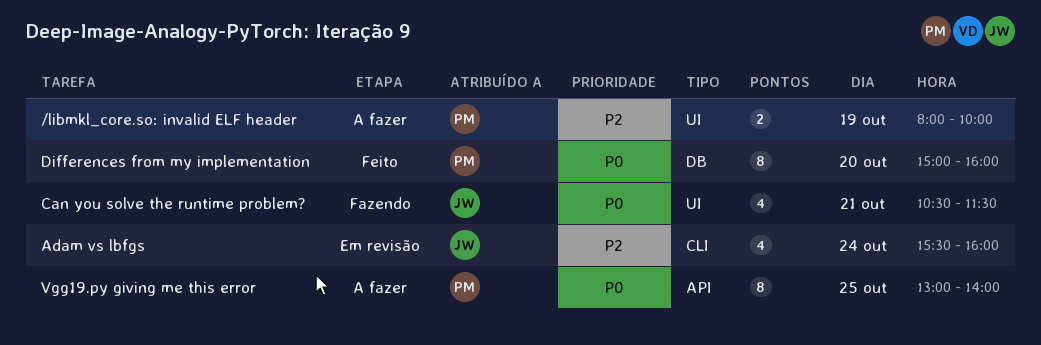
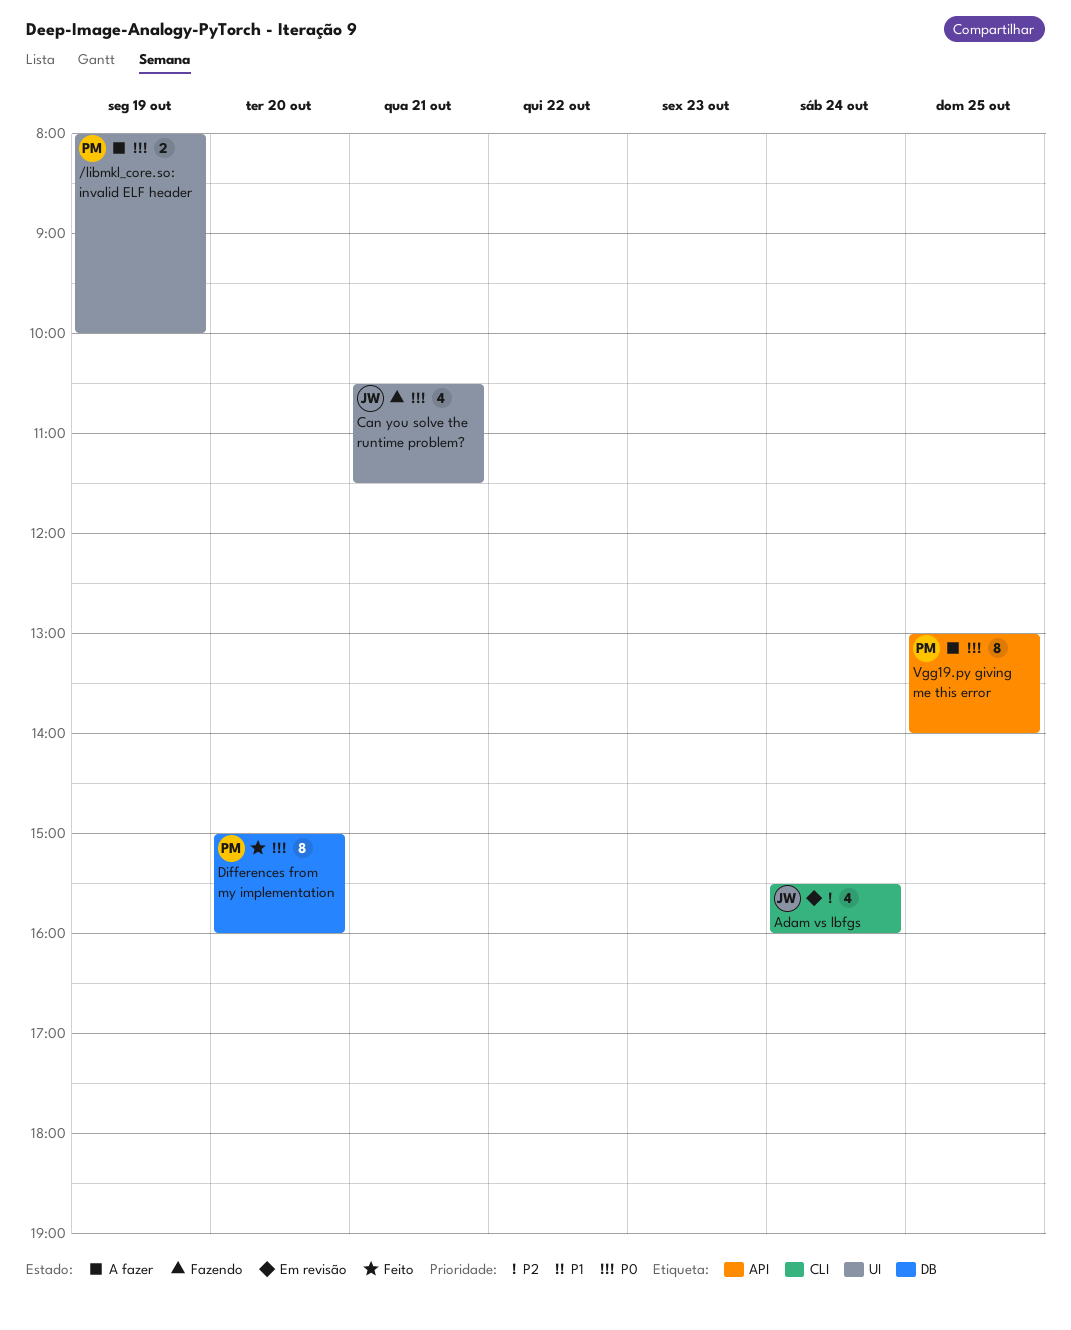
/libmkl_core.so: invalid ELF header, priority: P2 -> P0

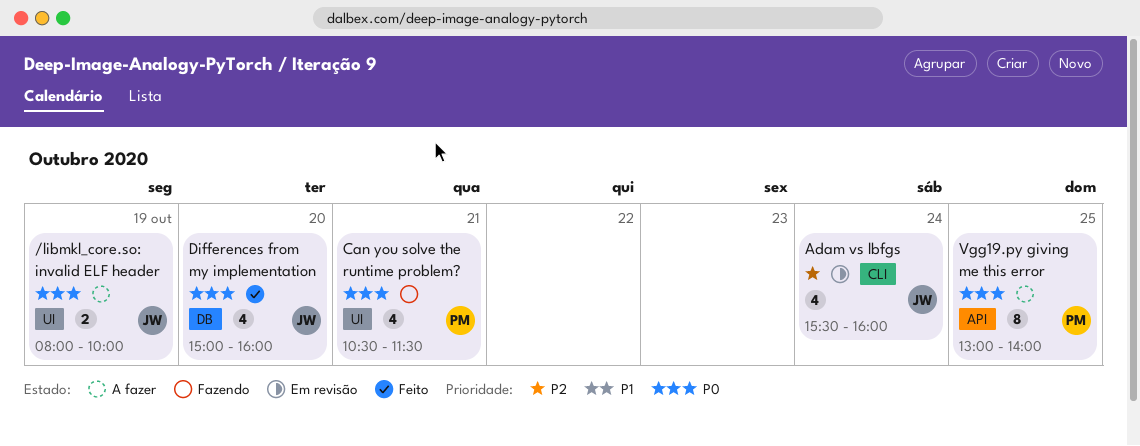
/libmkl_core.so: invalid ELF header, owner: PM -> JW
Can you solve the runtime problem?, owner: JW -> PM
Differences from my implementation, owner: PM -> JW
Differences from my implementation, estimate: 8 -> 4

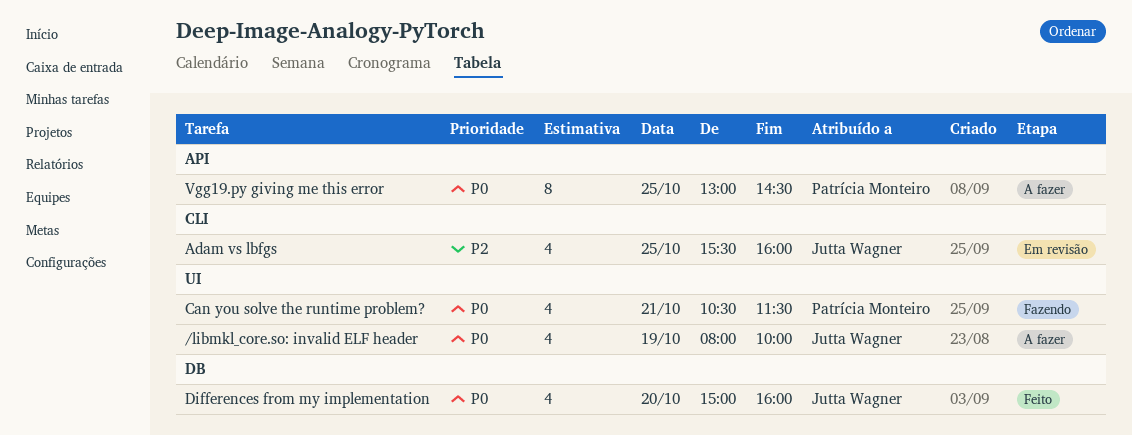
/libmkl_core.so: invalid ELF header, estimate: 2 -> 4
Adam vs lbfgs, day: Oct 24 -> Oct 25
Vgg19.py giving me this error, ends: 14:00 -> 14:30

